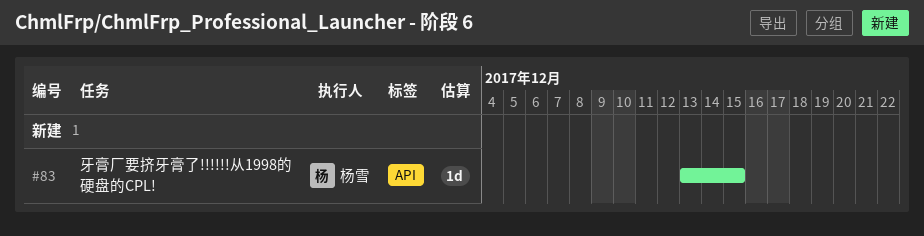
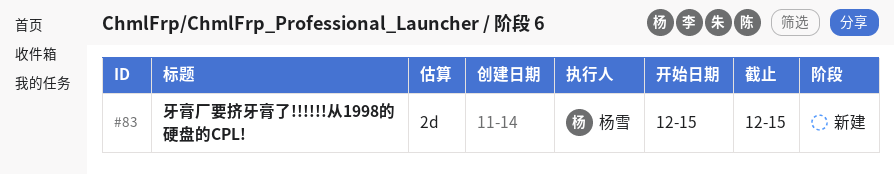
#83, estimate: 1d -> 2d
#83, start: Dec 13 -> Dec 15

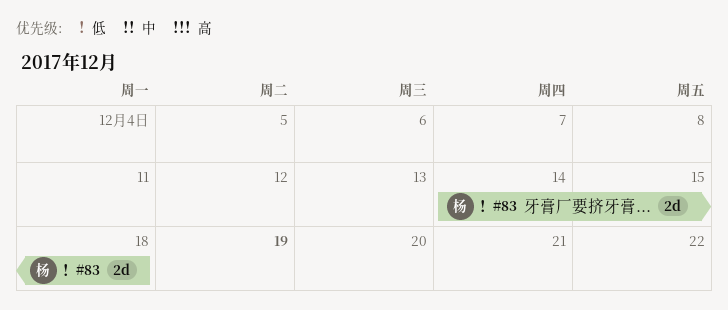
#83, start: Dec 15 -> Dec 14
#83, due: Dec 15 -> Dec 18

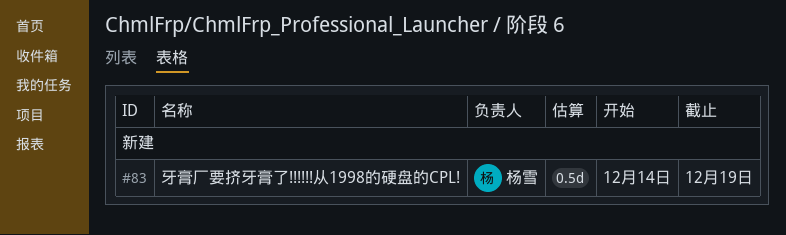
#83, estimate: 2d -> 0.5d
#83, due: Dec 18 -> Dec 19

